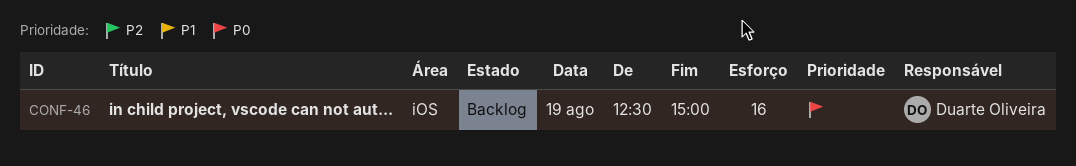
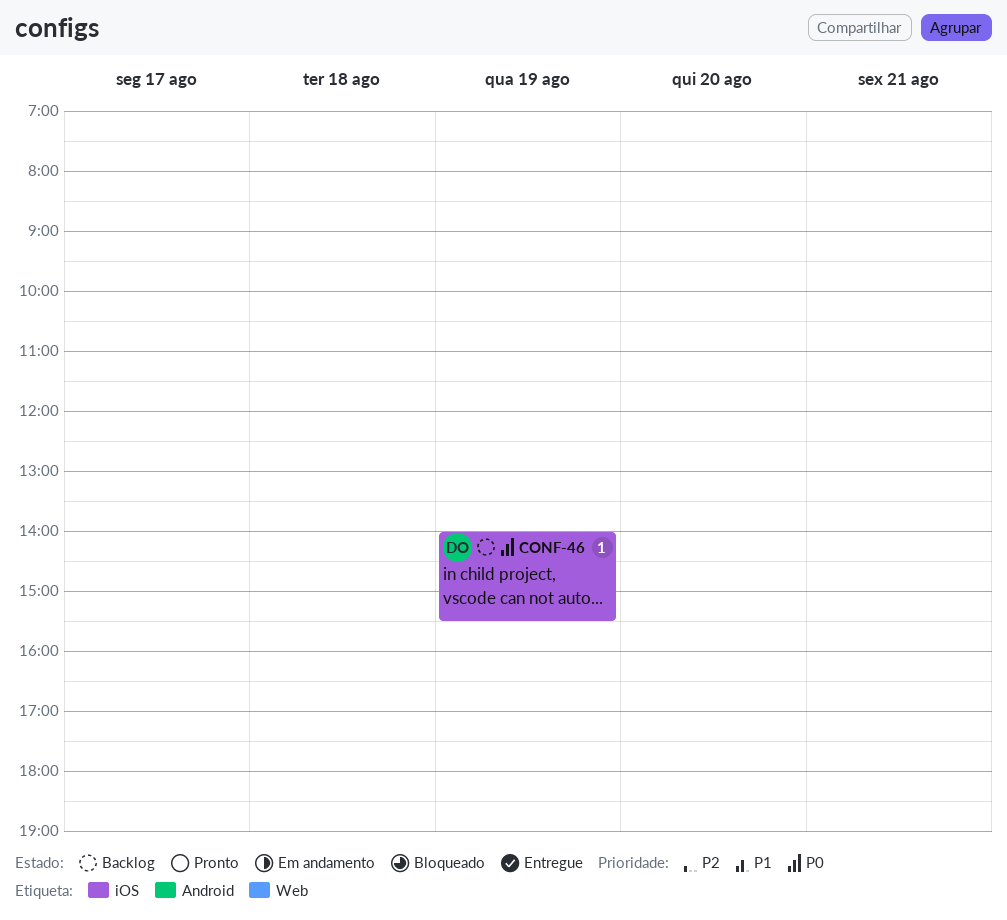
CONF-46, estimate: 16 -> 1
CONF-46, begins: 12:30 -> 14:00
CONF-46, ends: 15:00 -> 15:30

